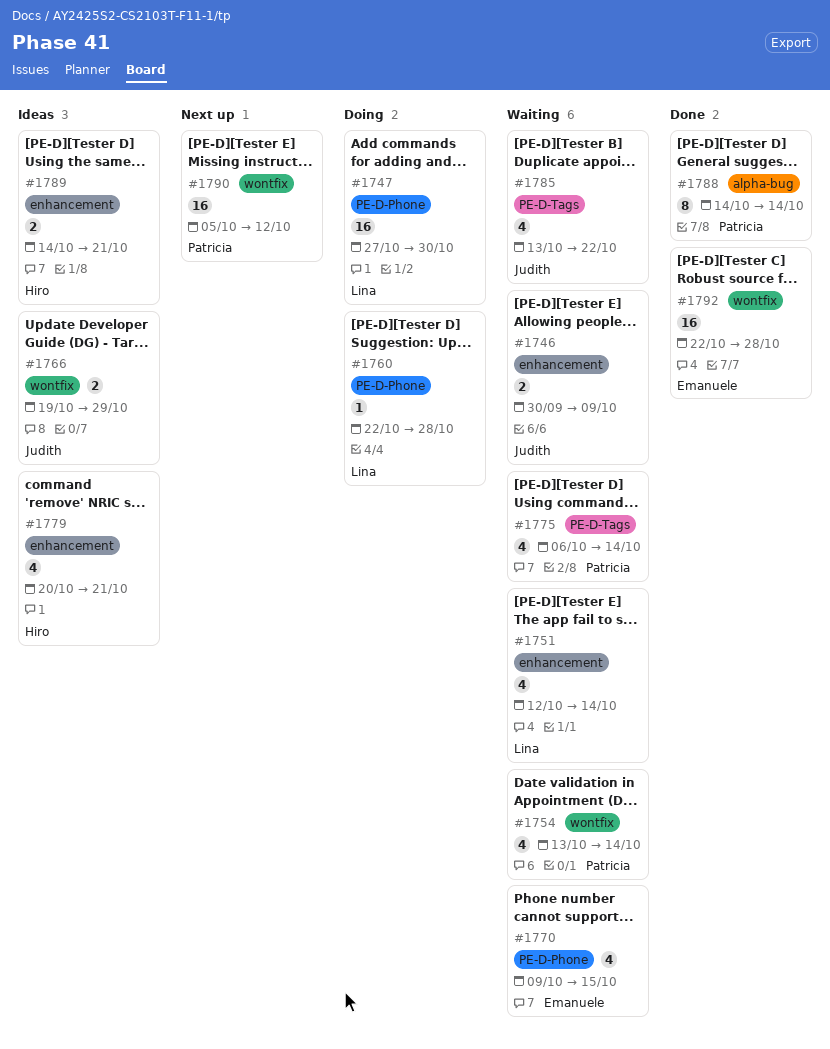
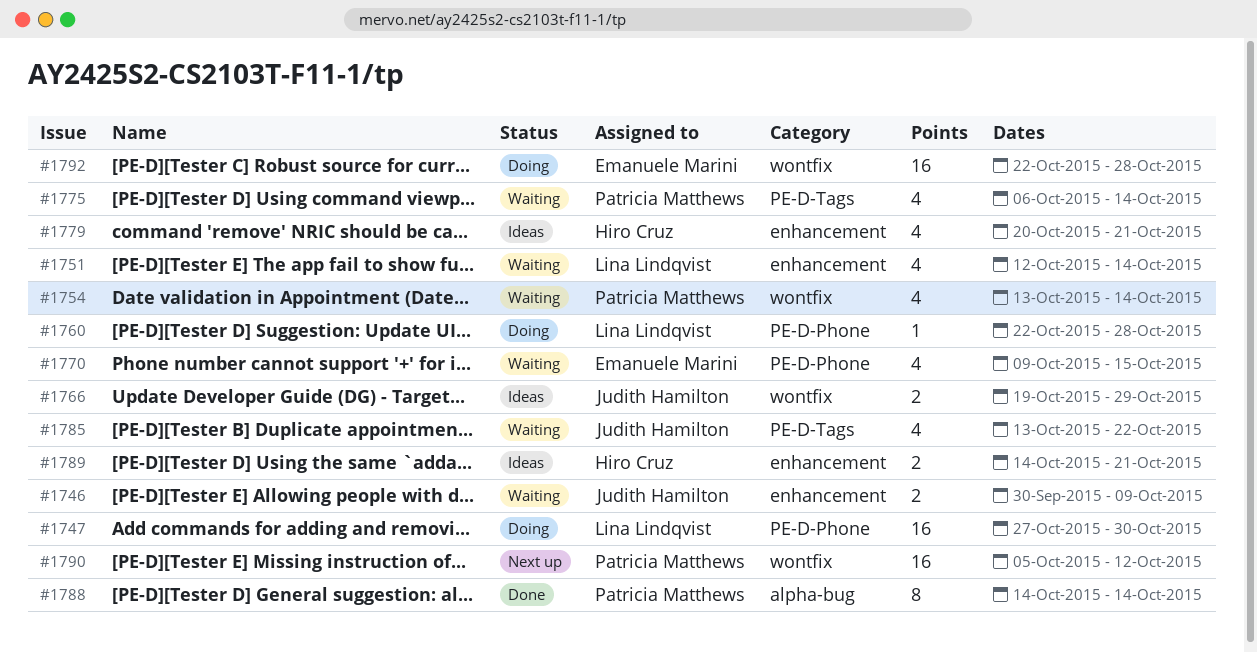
#1792, status: Done -> Doing

